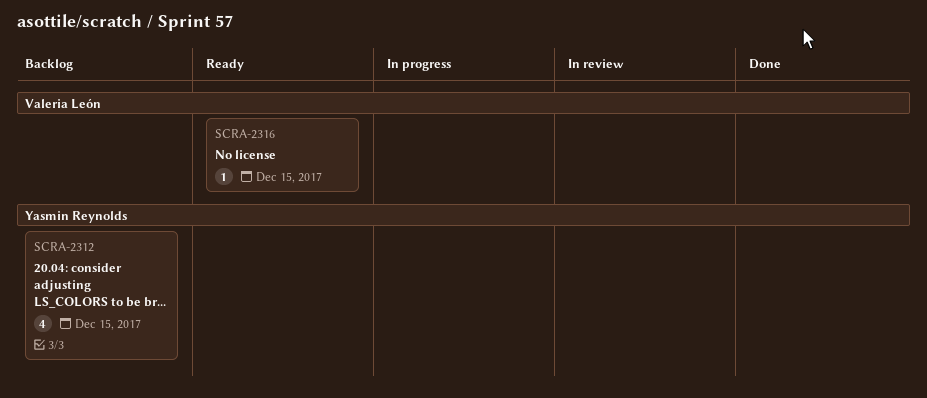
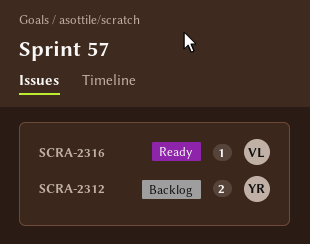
SCRA-2312, estimate: 4 -> 2

